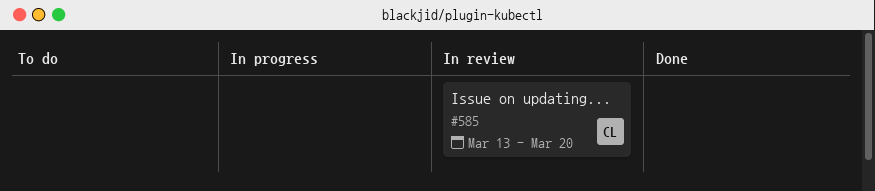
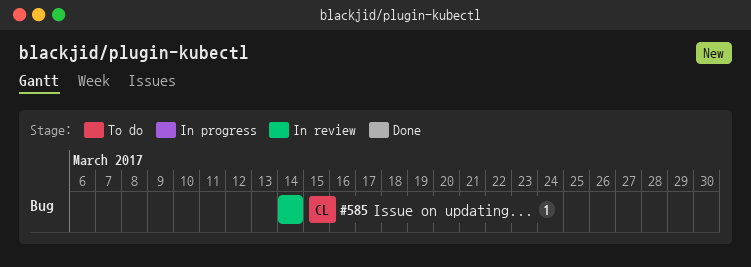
#585, start: Mar 13 -> Mar 14
#585, due: Mar 20 -> Mar 14

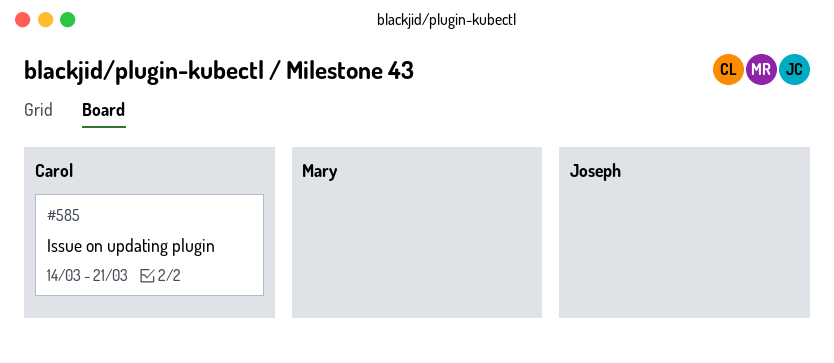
#585, due: Mar 14 -> Mar 21

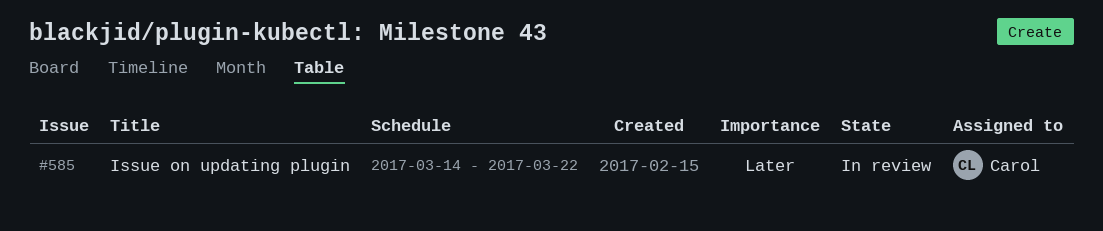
#585, due: Mar 21 -> Mar 22

